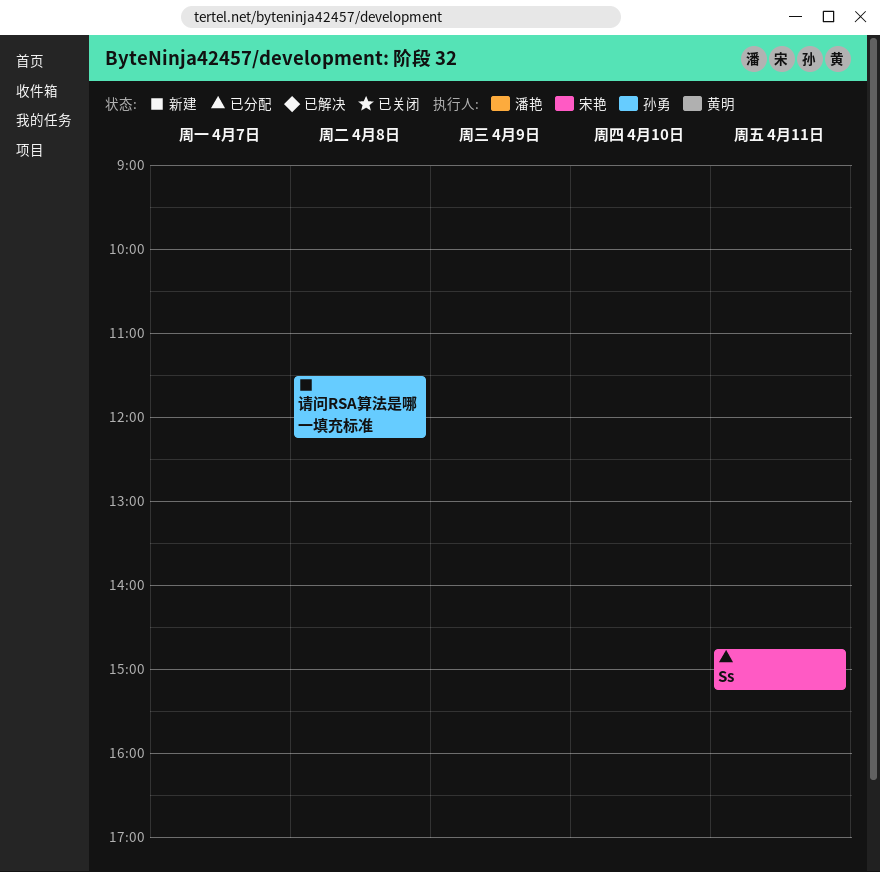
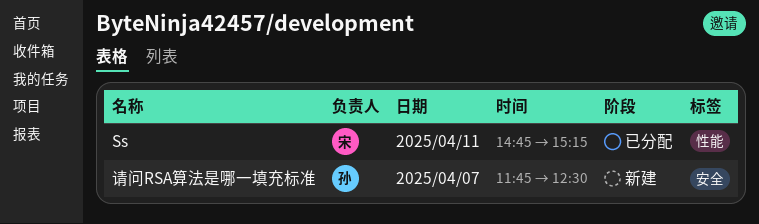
请问RSA算法是哪一填充标准, day: Apr 8 -> Apr 7
请问RSA算法是哪一填充标准, begins: 11:30 -> 11:45
请问RSA算法是哪一填充标准, ends: 12:15 -> 12:30

